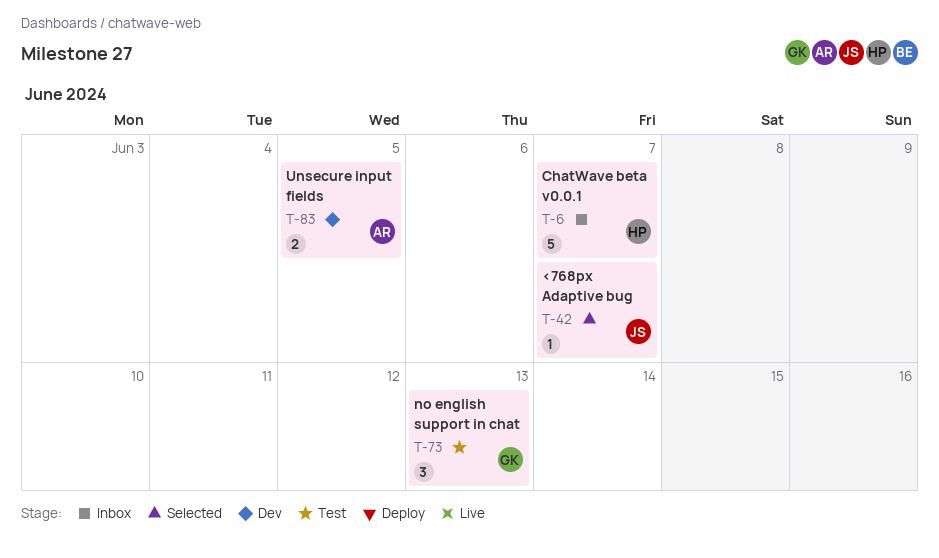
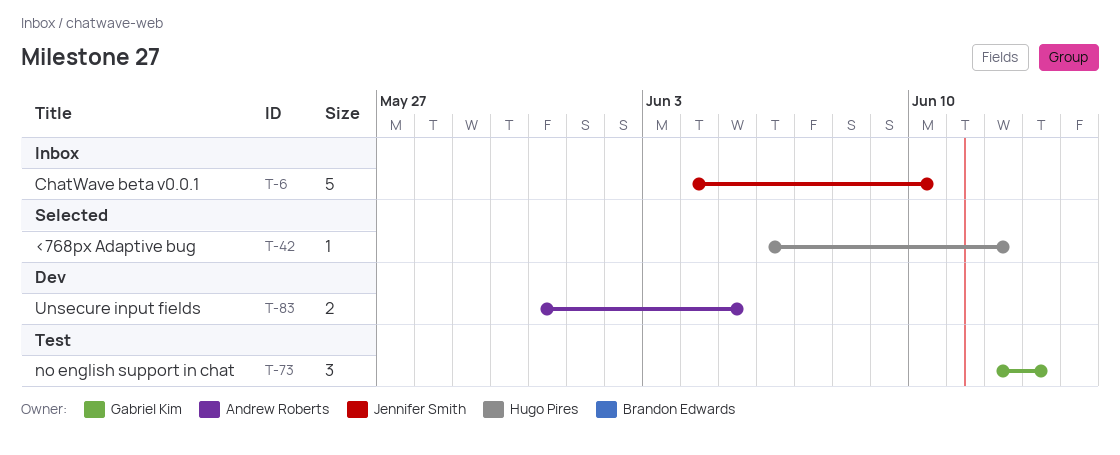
T-6, owner: Hugo Pires -> Jennifer Smith
T-6, due: Jun 7 -> Jun 10
T-42, owner: Jennifer Smith -> Hugo Pires
T-42, due: Jun 7 -> Jun 12

